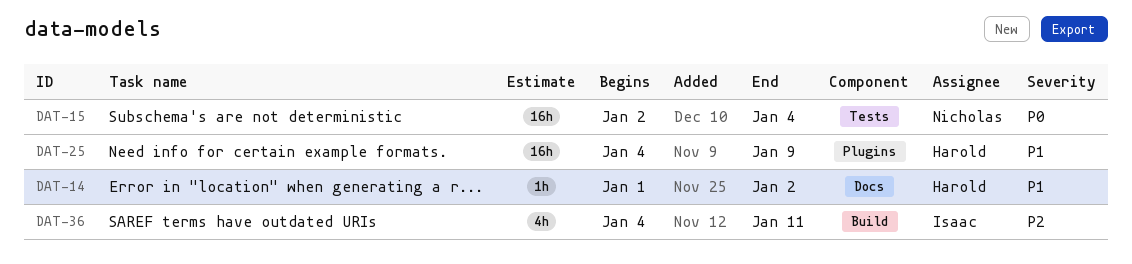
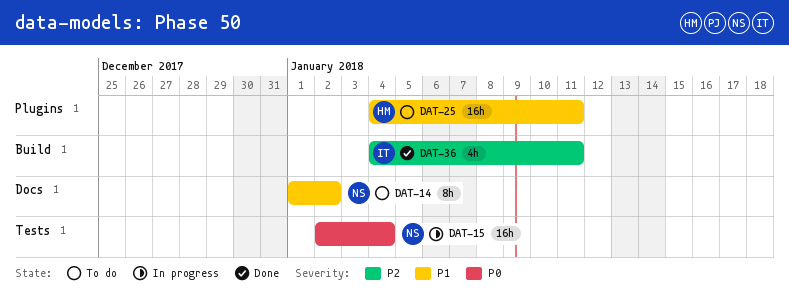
DAT-14, owner: Harold -> Nicholas
DAT-14, estimate: 1h -> 8h
DAT-25, due: Jan 9 -> Jan 11

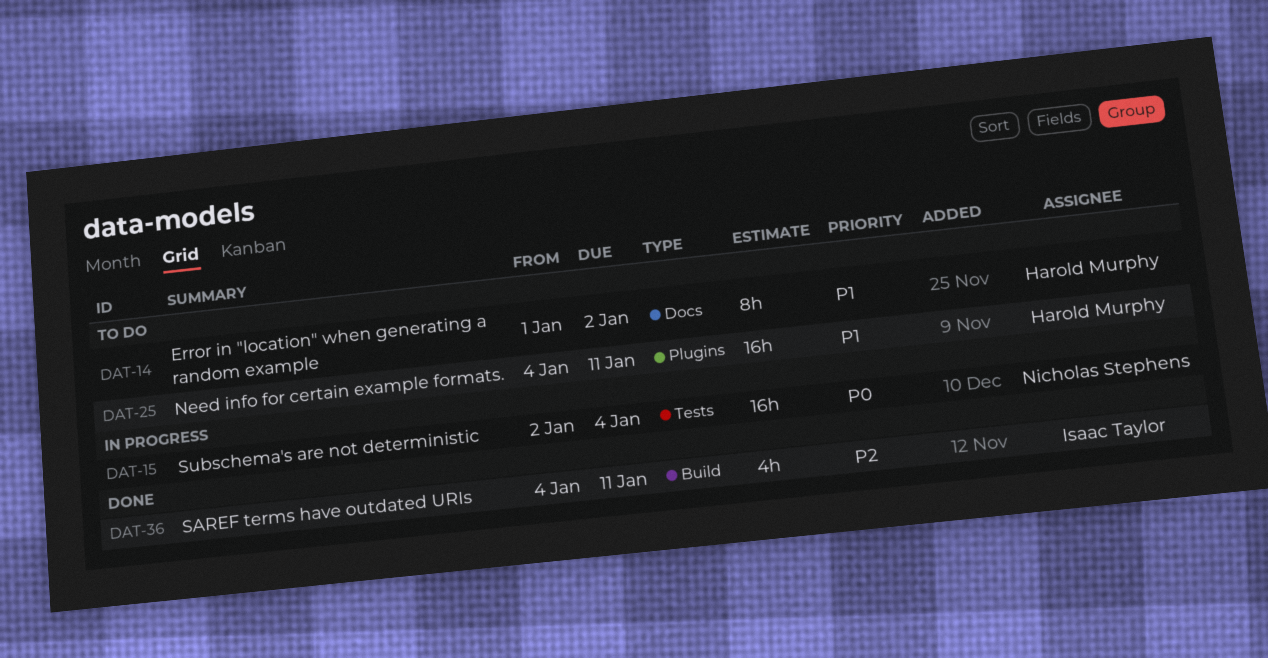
DAT-14, owner: Nicholas Stephens -> Harold Murphy

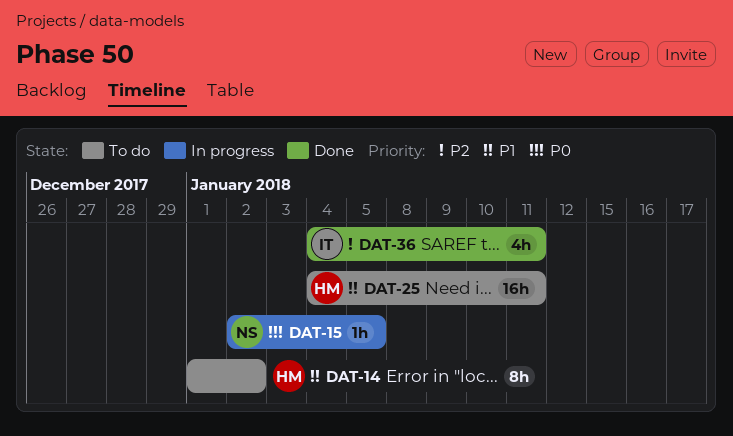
DAT-15, estimate: 16h -> 1h
DAT-15, due: Jan 4 -> Jan 5

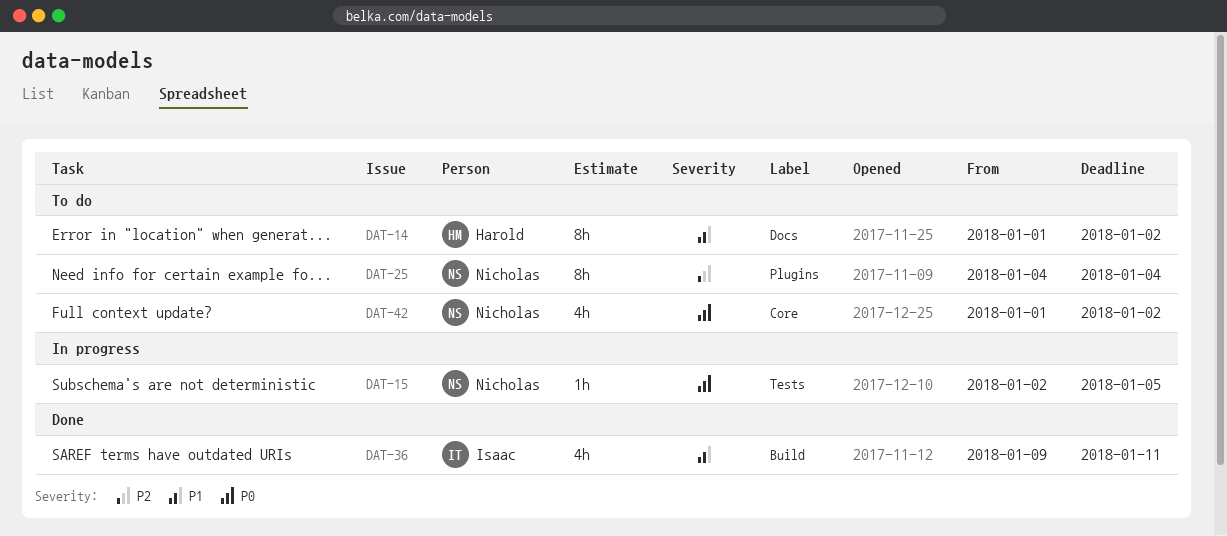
DAT-25, owner: Harold -> Nicholas
DAT-25, priority: P1 -> P2
DAT-25, estimate: 16h -> 8h
DAT-25, due: Jan 11 -> Jan 4
DAT-36, priority: P2 -> P1
DAT-36, start: Jan 4 -> Jan 9
DAT-42: none -> present

